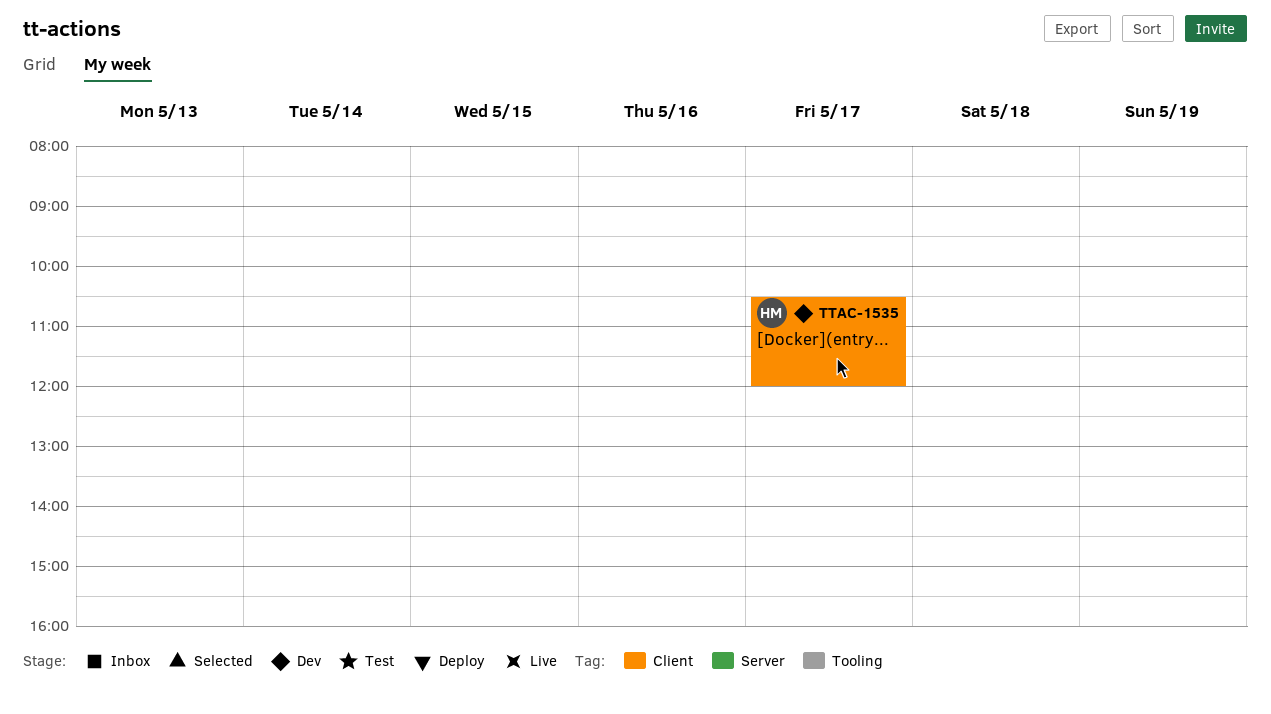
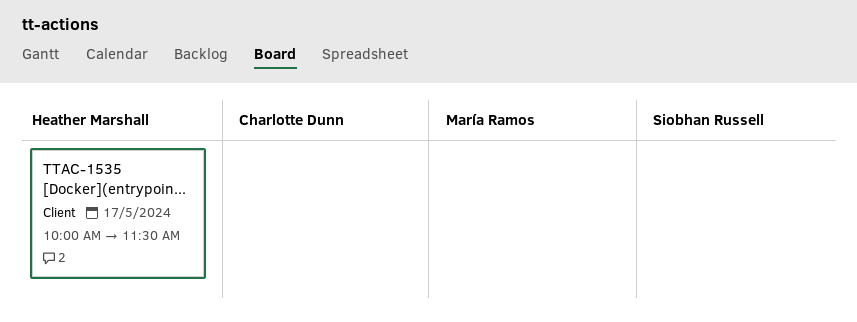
TTAC-1535, begins: 10:30 -> 10:00
TTAC-1535, ends: 12:00 -> 11:30

